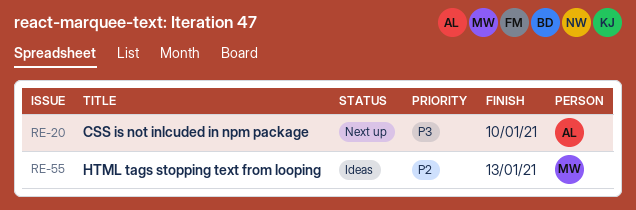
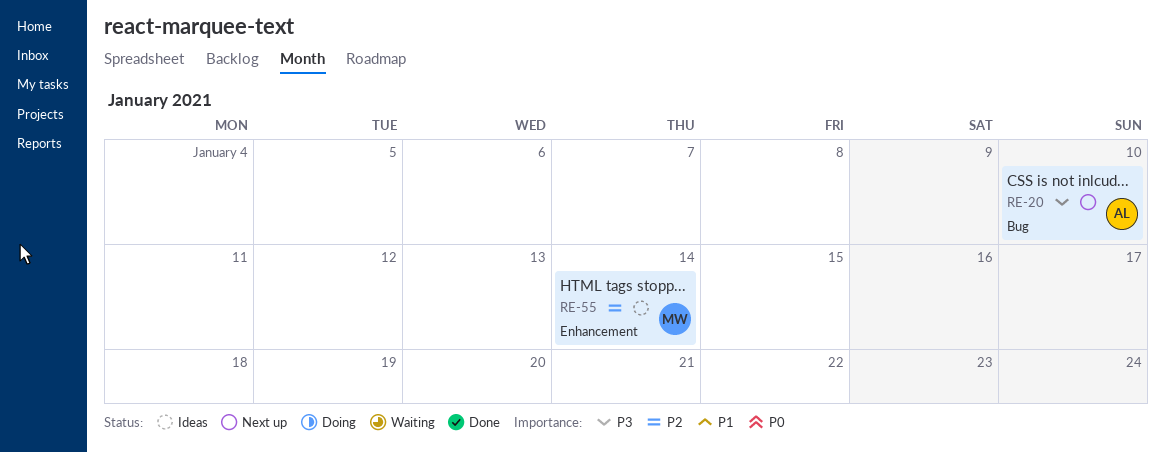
RE-55, due: Jan 13 -> Jan 14

